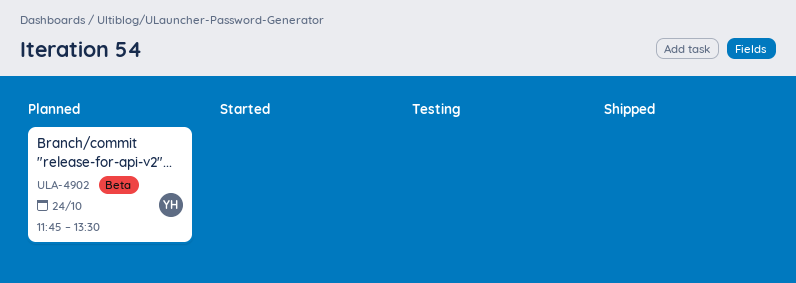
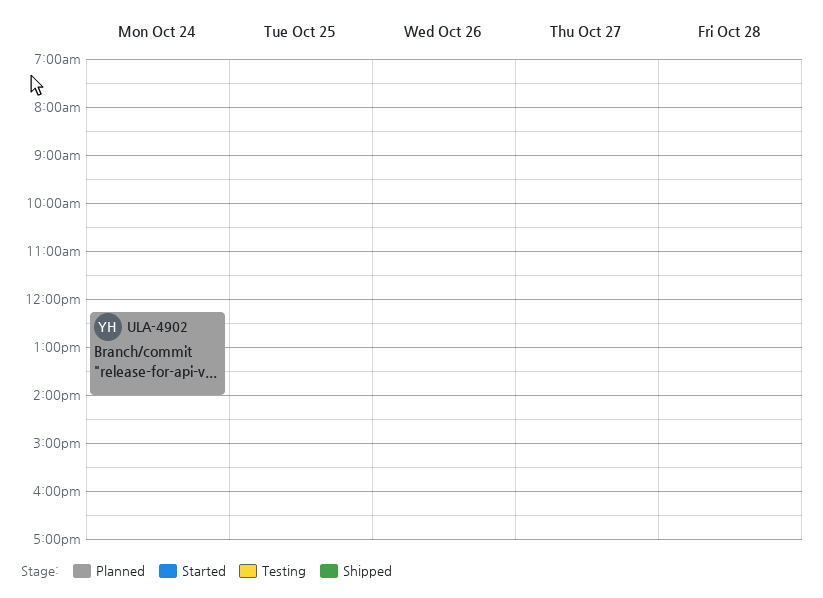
ULA-4902, begins: 11:45 -> 12:15
ULA-4902, ends: 13:30 -> 14:00

